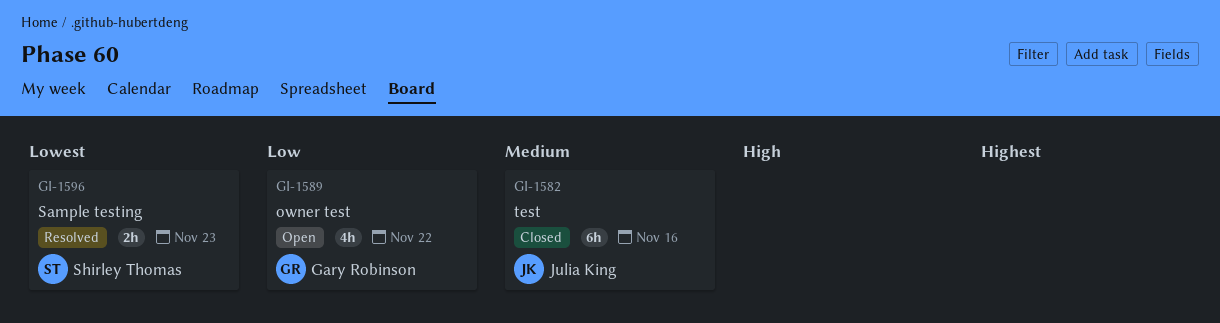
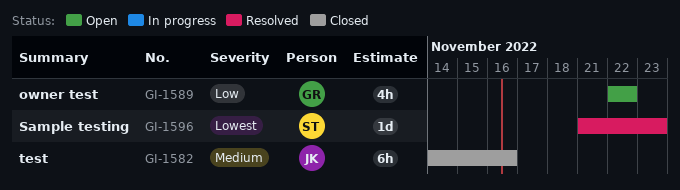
GI-1596, estimate: 2h -> 1d

